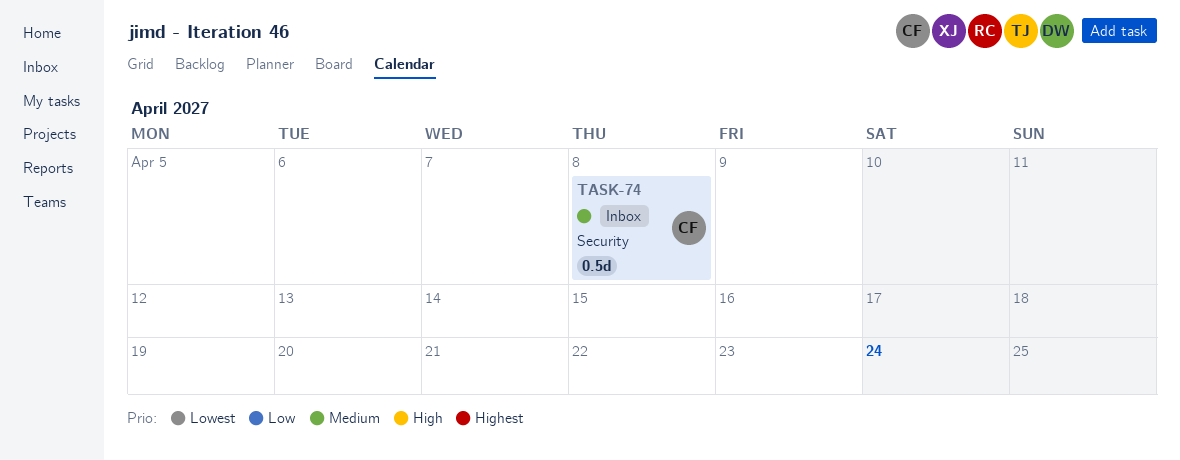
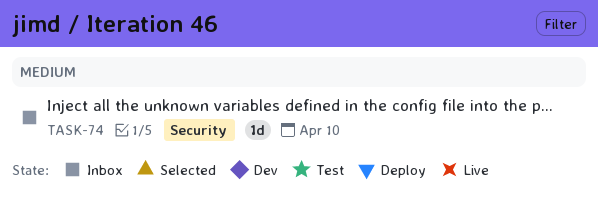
TASK-74, estimate: 0.5d -> 1d
TASK-74, due: Apr 8 -> Apr 10

